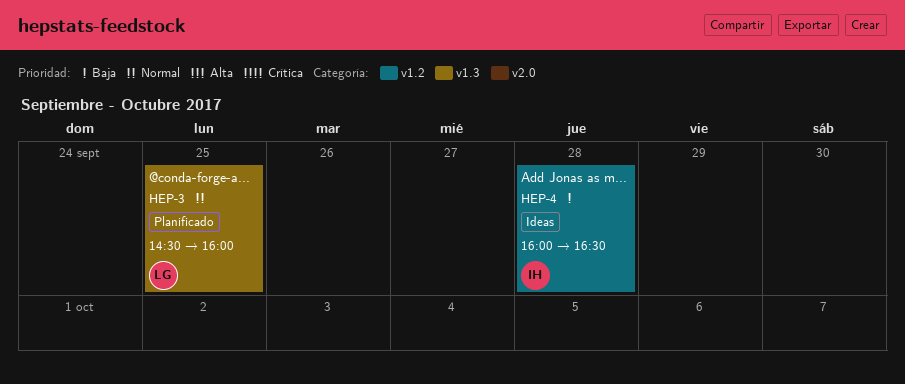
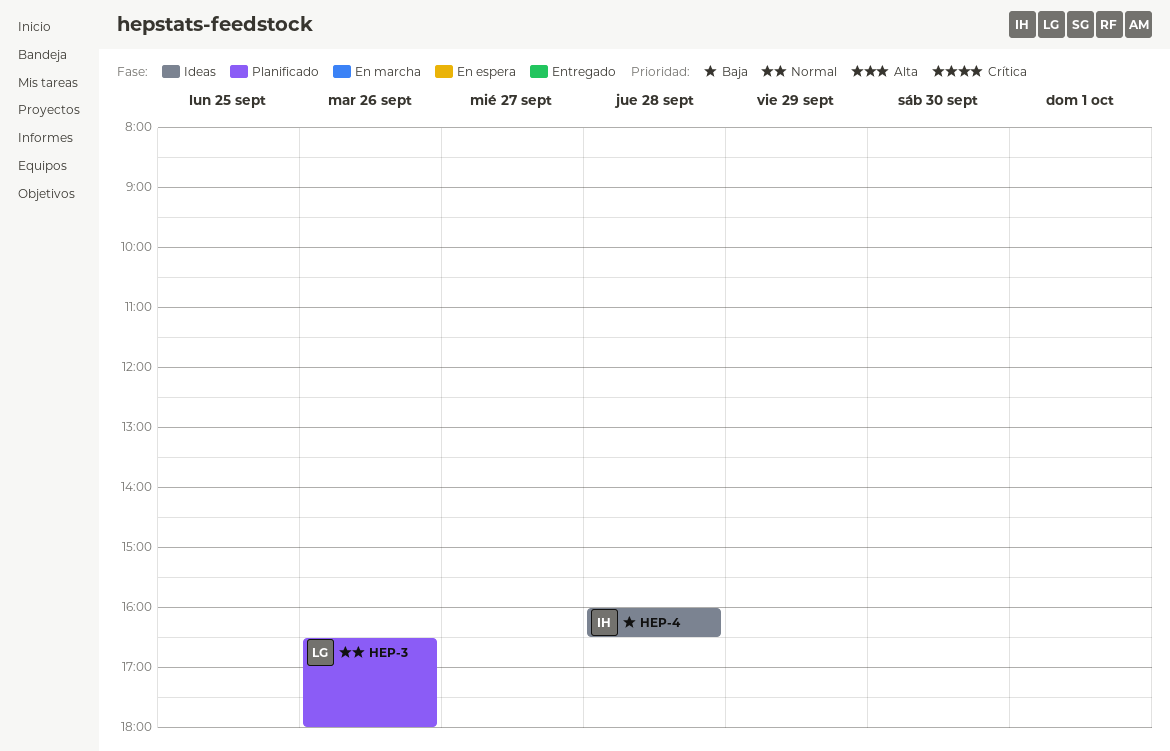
HEP-3, day: Sep 25 -> Sep 26
HEP-3, begins: 14:30 -> 16:30
HEP-3, ends: 16:00 -> 18:00

